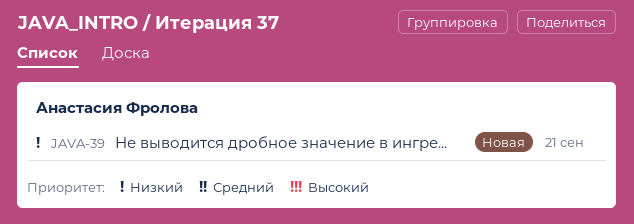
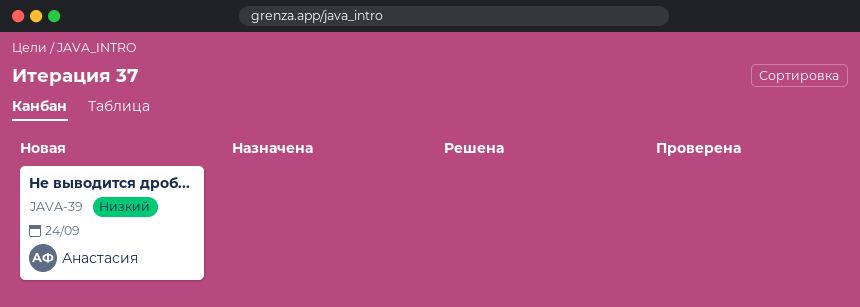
JAVA-39, due: Sep 21 -> Sep 24

